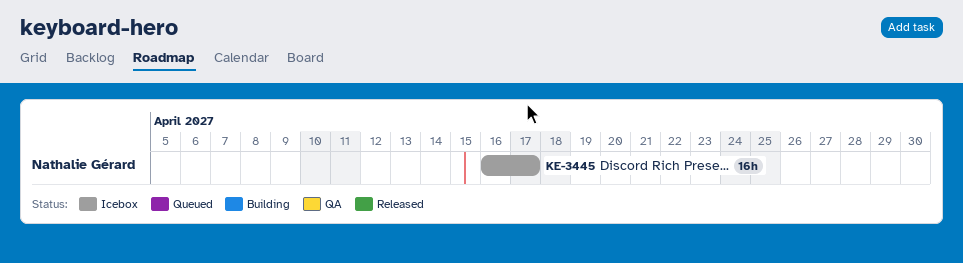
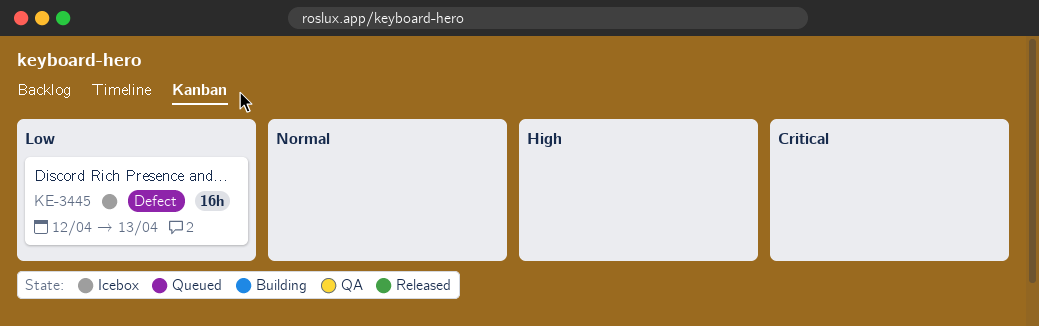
KE-3445, start: Apr 16 -> Apr 12
KE-3445, due: Apr 17 -> Apr 13

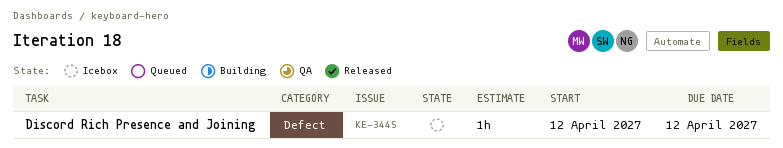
KE-3445, estimate: 16h -> 1h
KE-3445, due: Apr 13 -> Apr 12

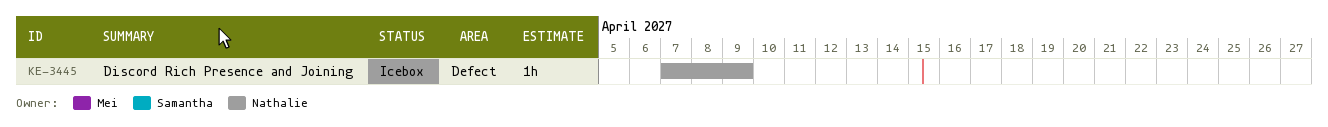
KE-3445, start: Apr 12 -> Apr 7
KE-3445, due: Apr 12 -> Apr 9

